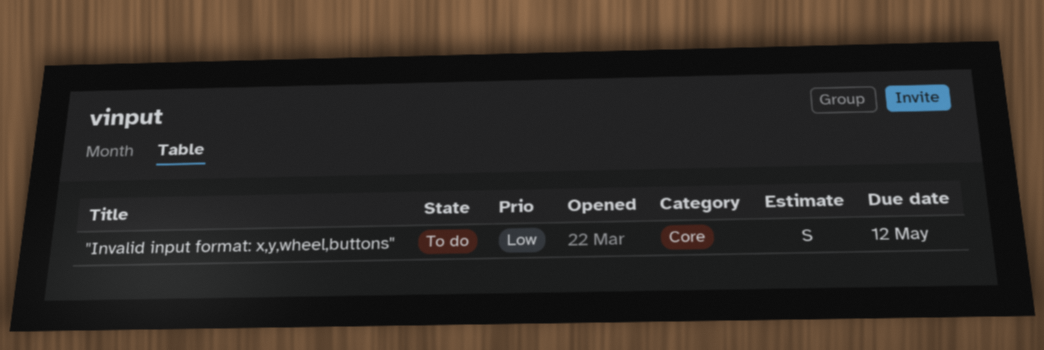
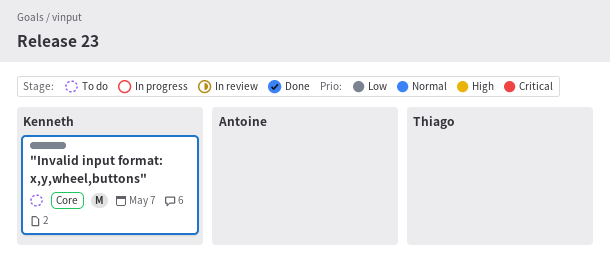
"Invalid input format: x,y,wheel,buttons", estimate: S -> M
"Invalid input format: x,y,wheel,buttons", due: May 12 -> May 7

